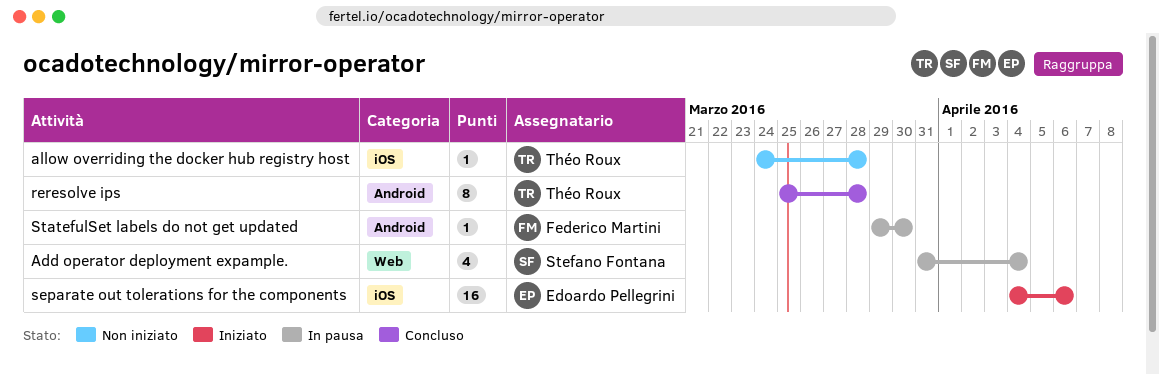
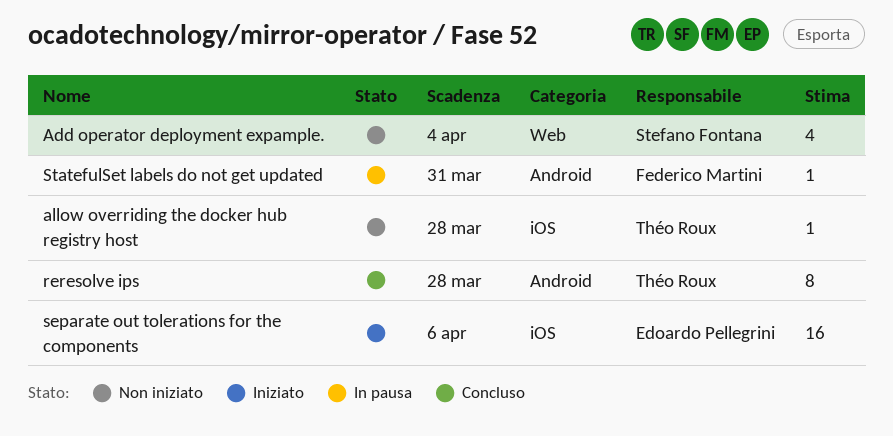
Add operator deployment expample., status: In pausa -> Non iniziato
StatefulSet labels do not get updated, due: Mar 30 -> Mar 31

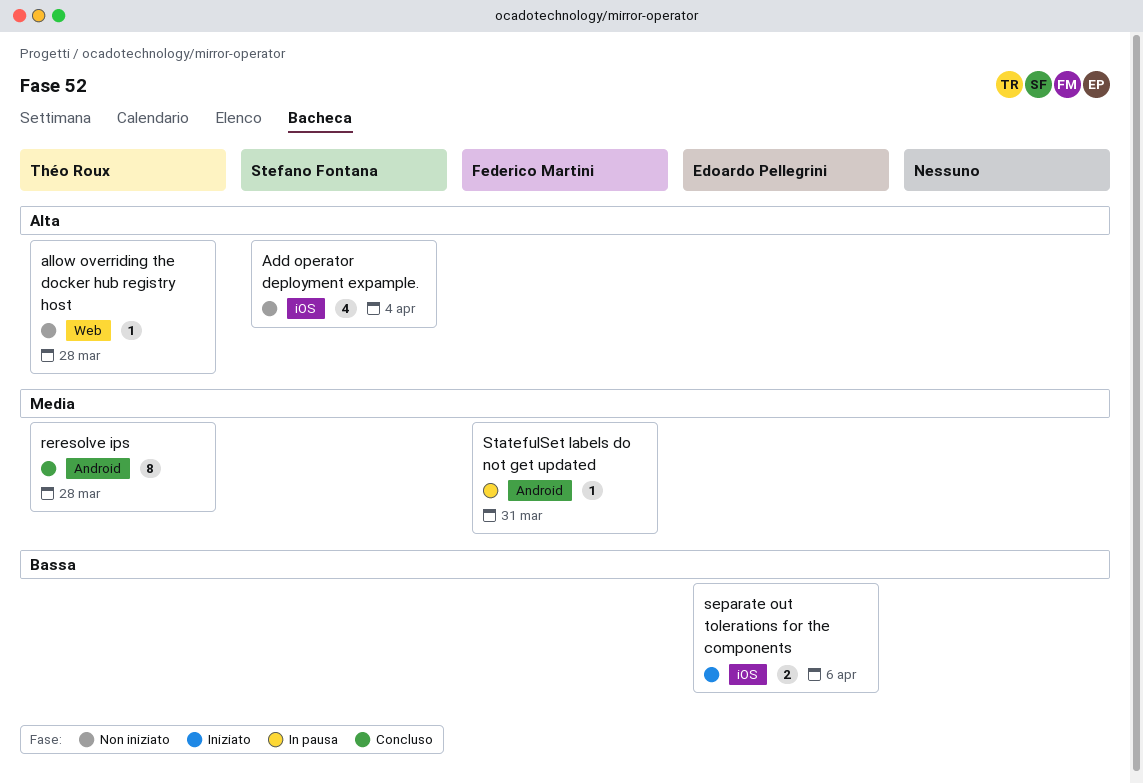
Add operator deployment expample., label: Web -> iOS
allow overriding the docker hub registry host, label: iOS -> Web
separate out tolerations for the components, estimate: 16 -> 2

